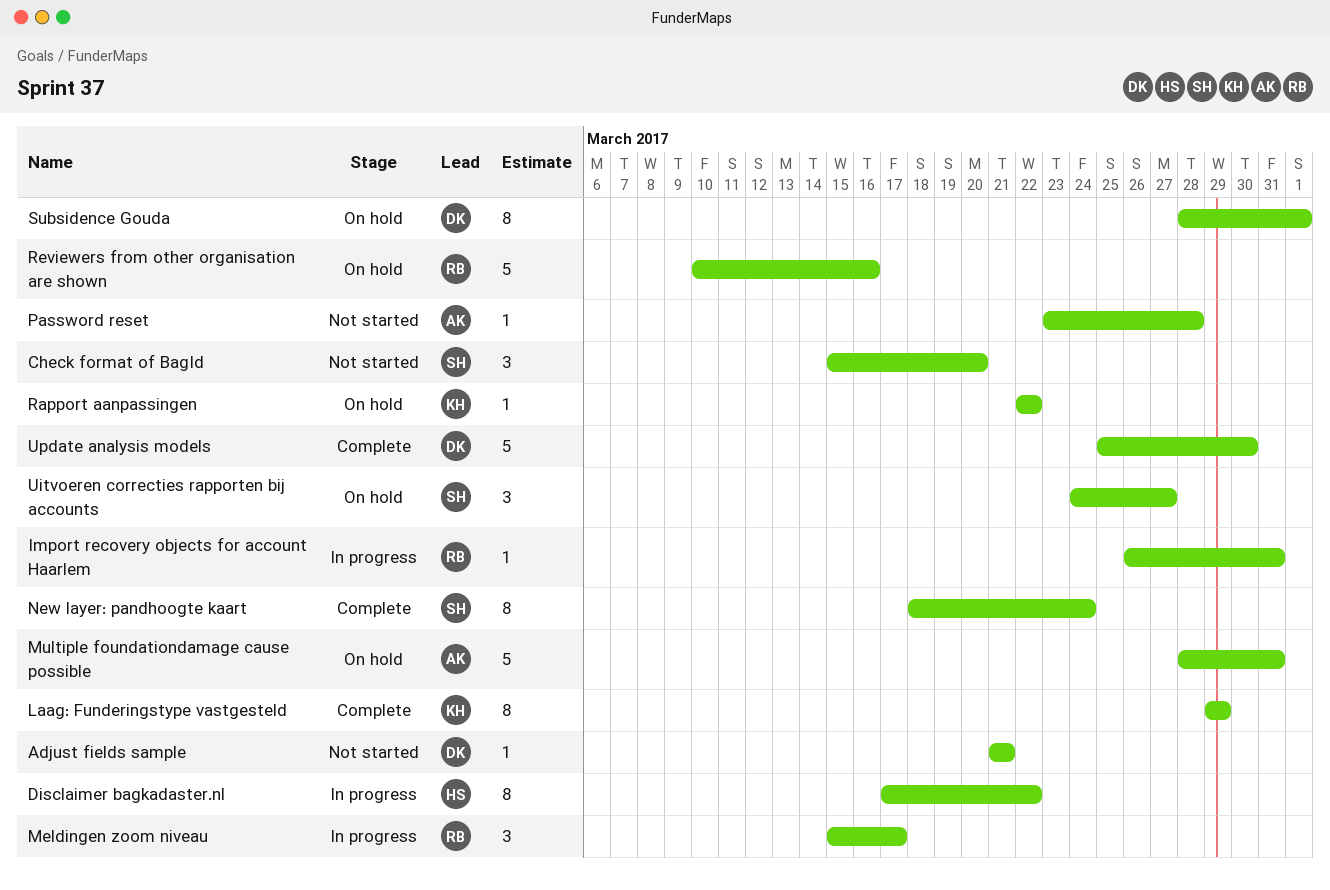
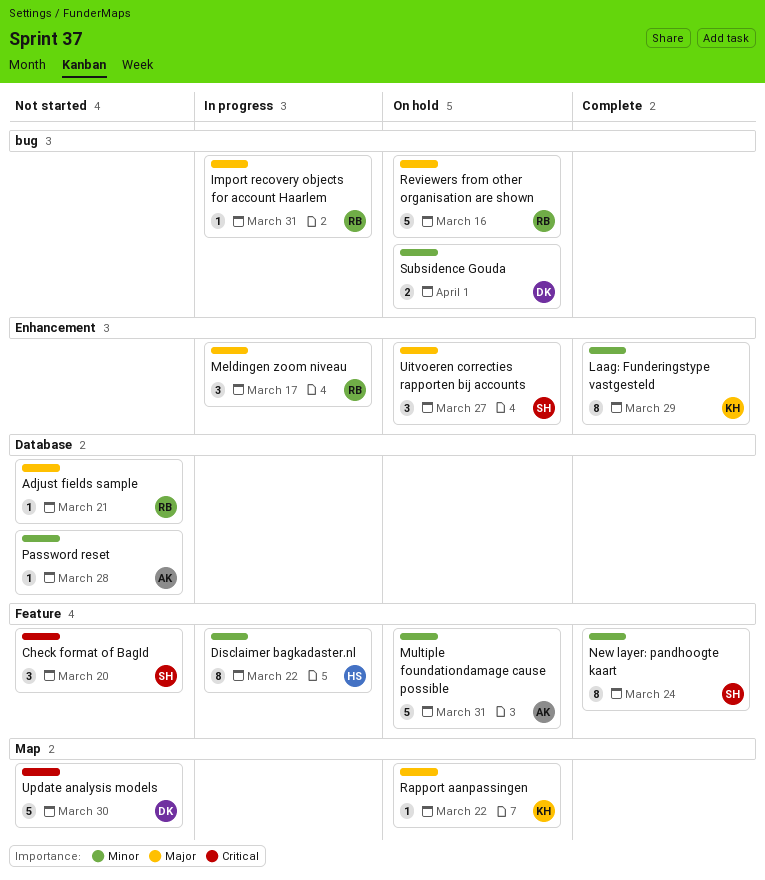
Adjust fields sample, owner: DK -> RB
Subsidence Gouda, estimate: 8 -> 2
Update analysis models, status: Complete -> Not started

